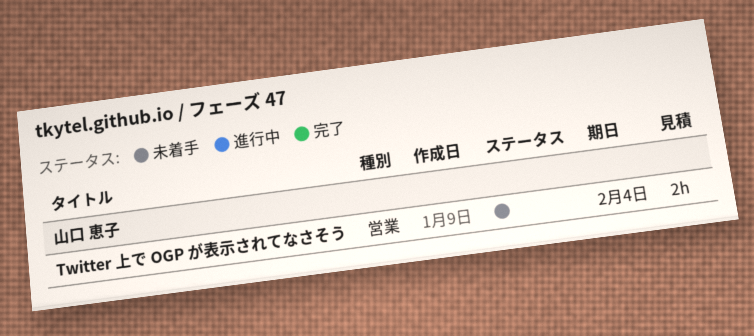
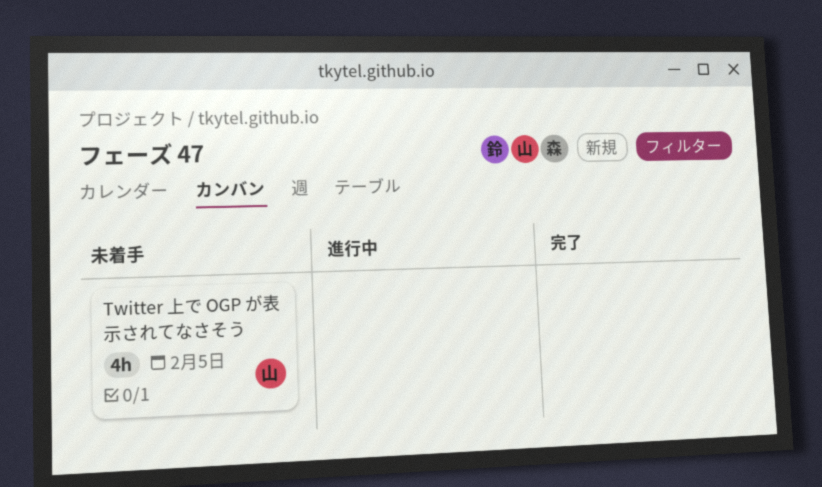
Twitter 上で OGP が表示されてなさそう, estimate: 2h -> 4h
Twitter 上で OGP が表示されてなさそう, due: Feb 4 -> Feb 5

